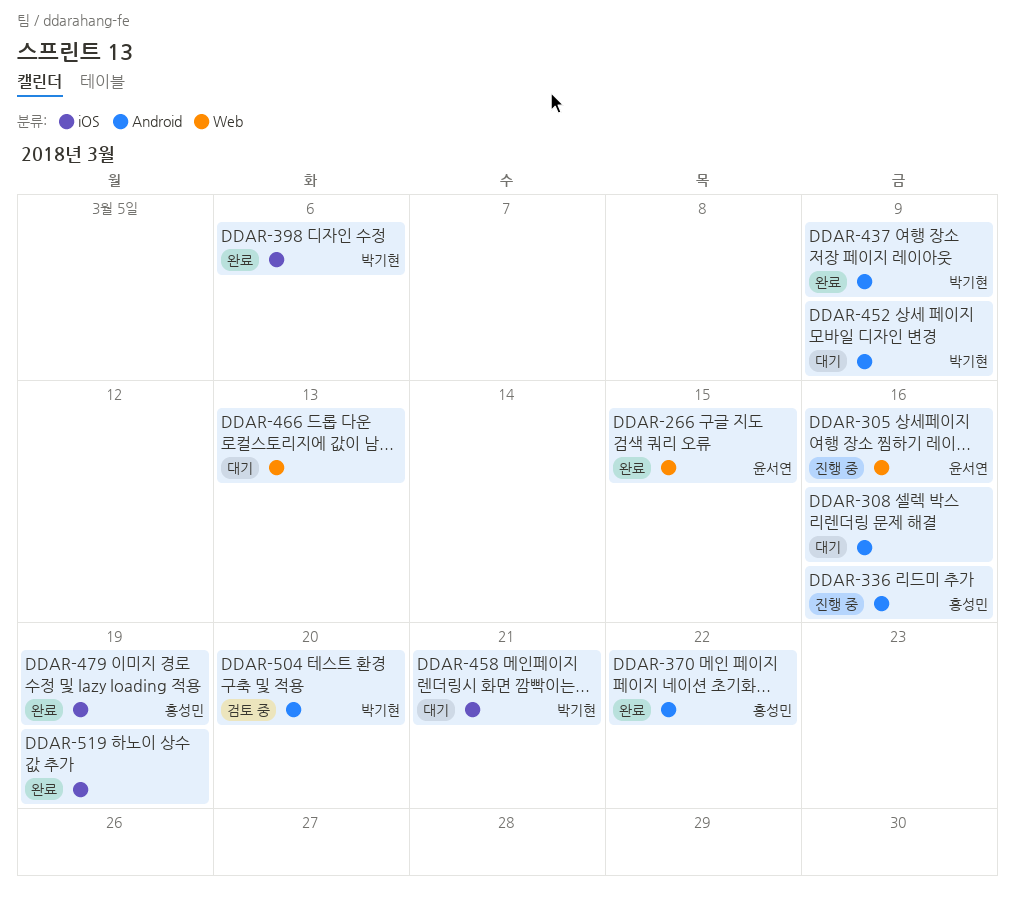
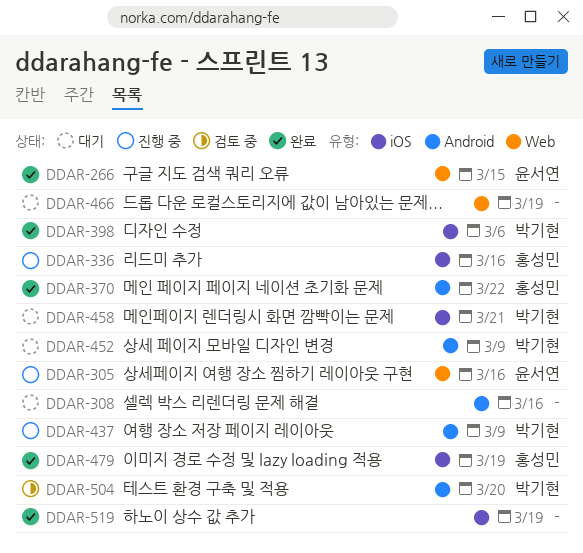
DDAR-336, label: Android -> iOS
DDAR-437, status: 완료 -> 진행 중
DDAR-466, due: Mar 13 -> Mar 19

